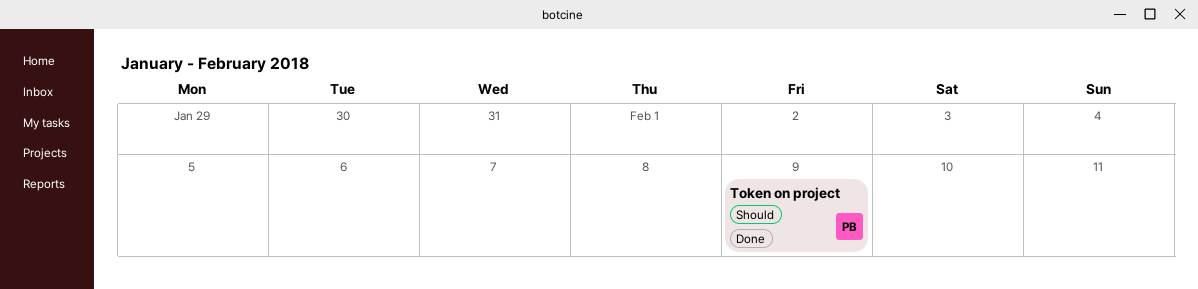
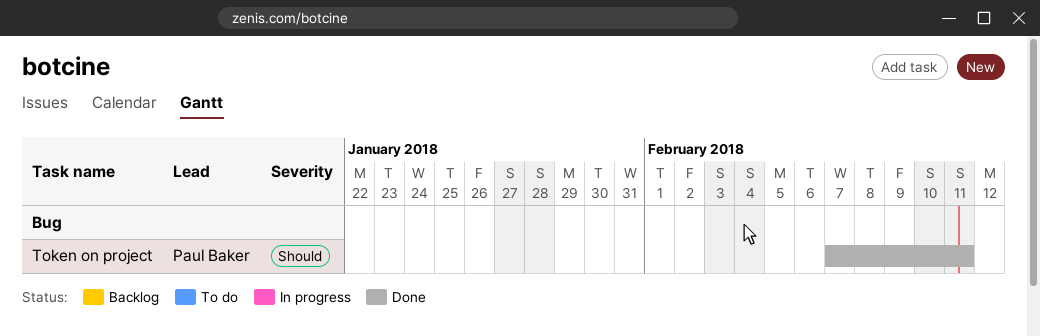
Token on project, due: Feb 9 -> Feb 11

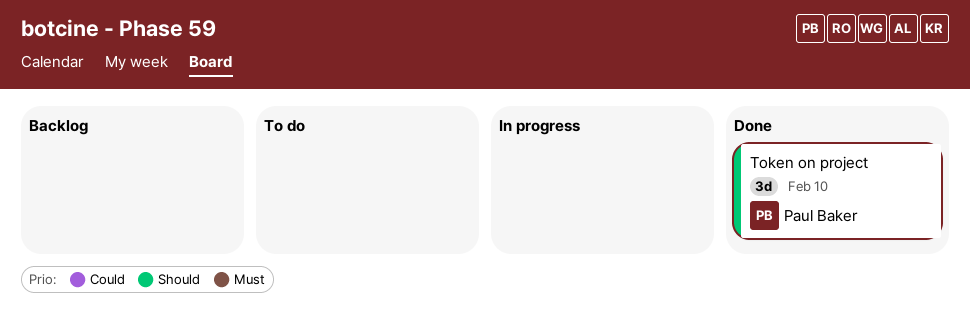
Token on project, due: Feb 11 -> Feb 10

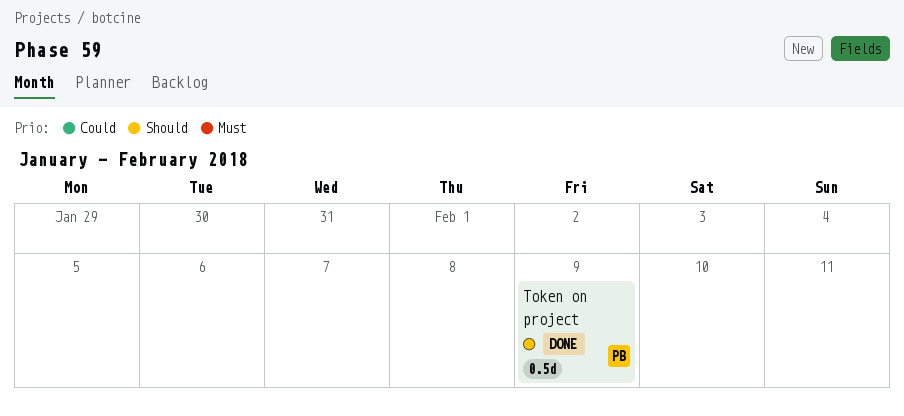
Token on project, estimate: 3d -> 0.5d
Token on project, due: Feb 10 -> Feb 9

